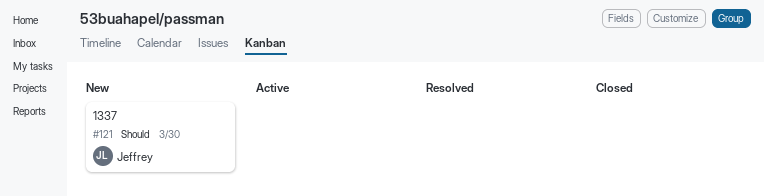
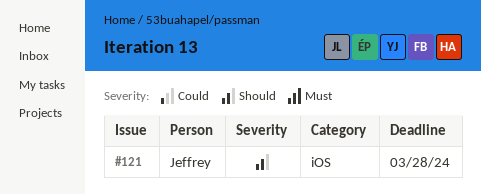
#121, due: Mar 30 -> Mar 28

